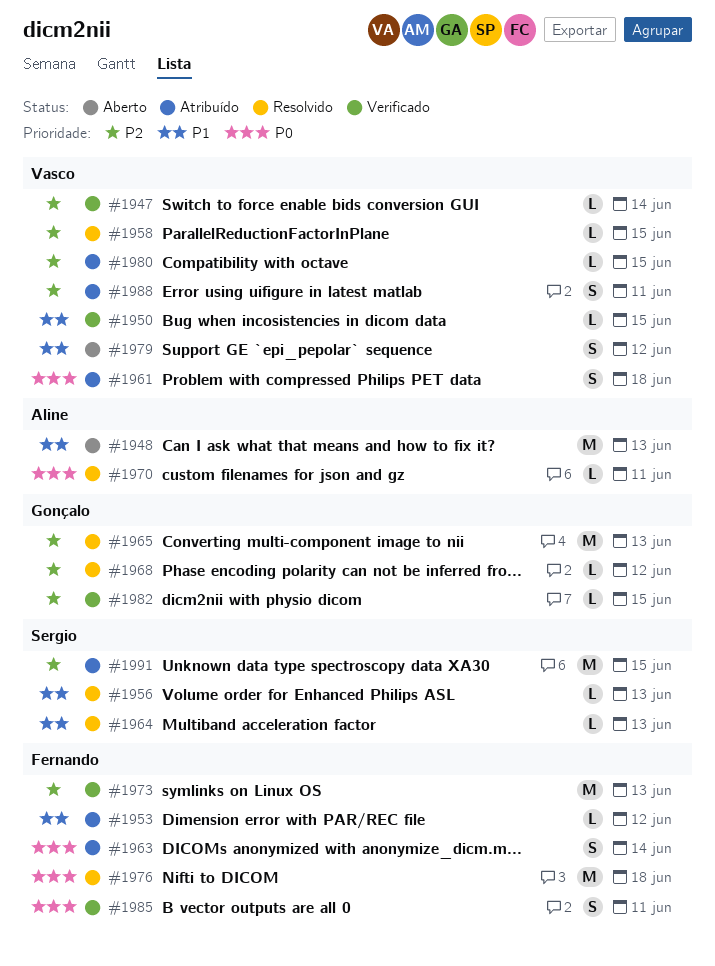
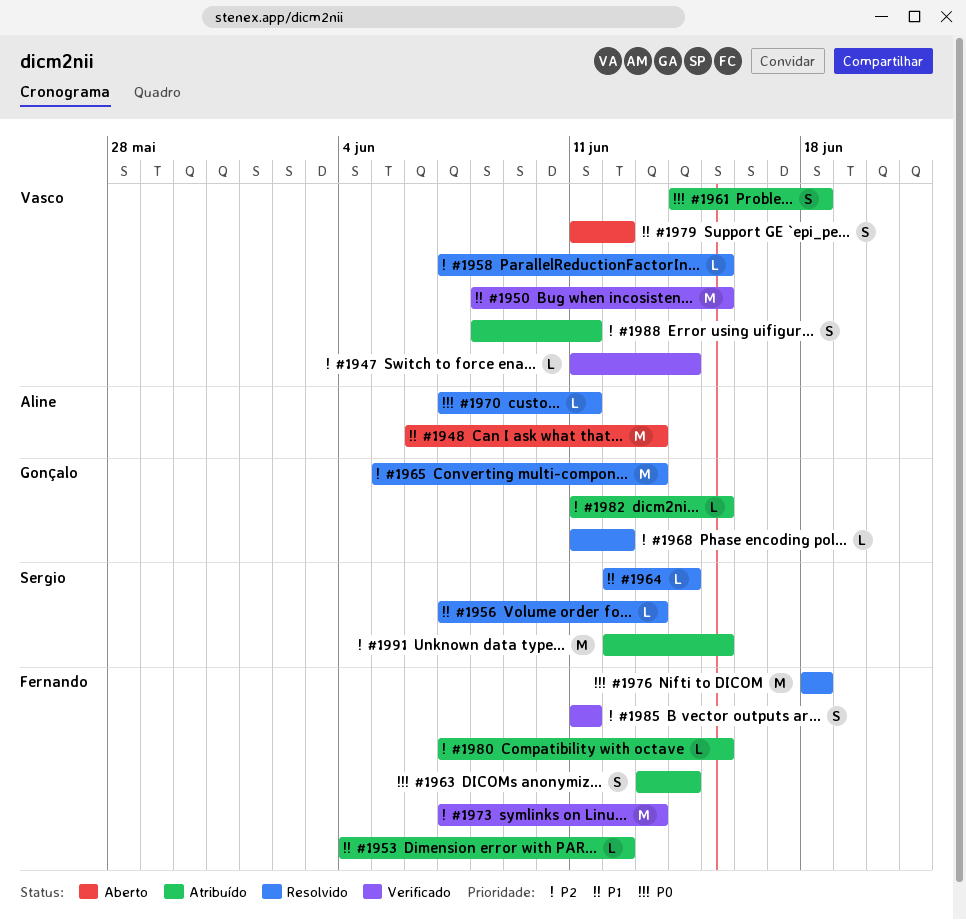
#1950, estimate: L -> M
#1964, due: Jun 13 -> Jun 14
#1980, owner: Vasco -> Fernando
#1982, status: Verificado -> Atribuído
#1985, priority: P0 -> P2

